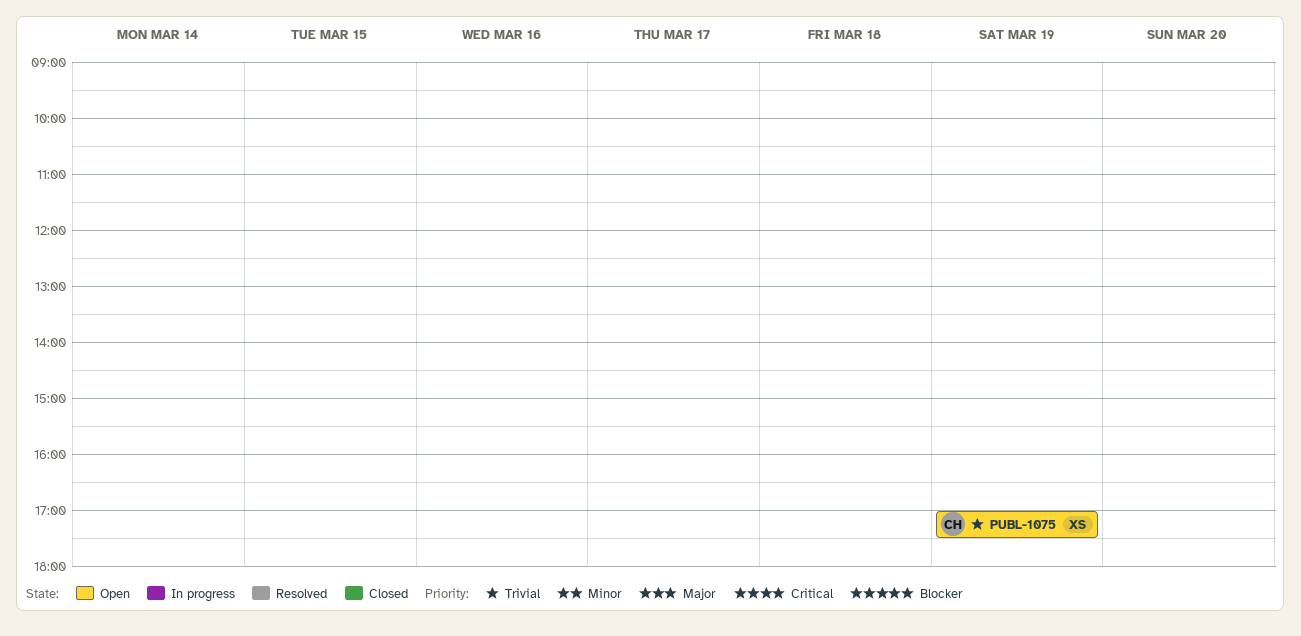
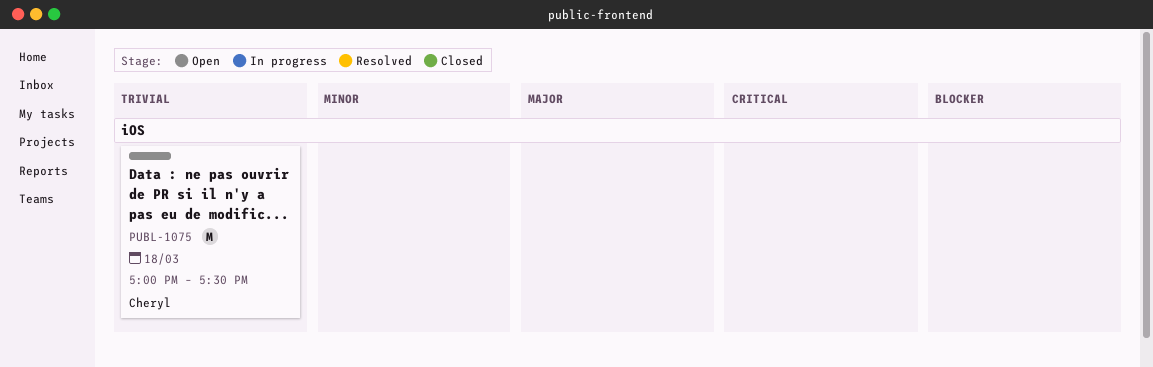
PUBL-1075, estimate: XS -> M
PUBL-1075, day: Mar 19 -> Mar 18

